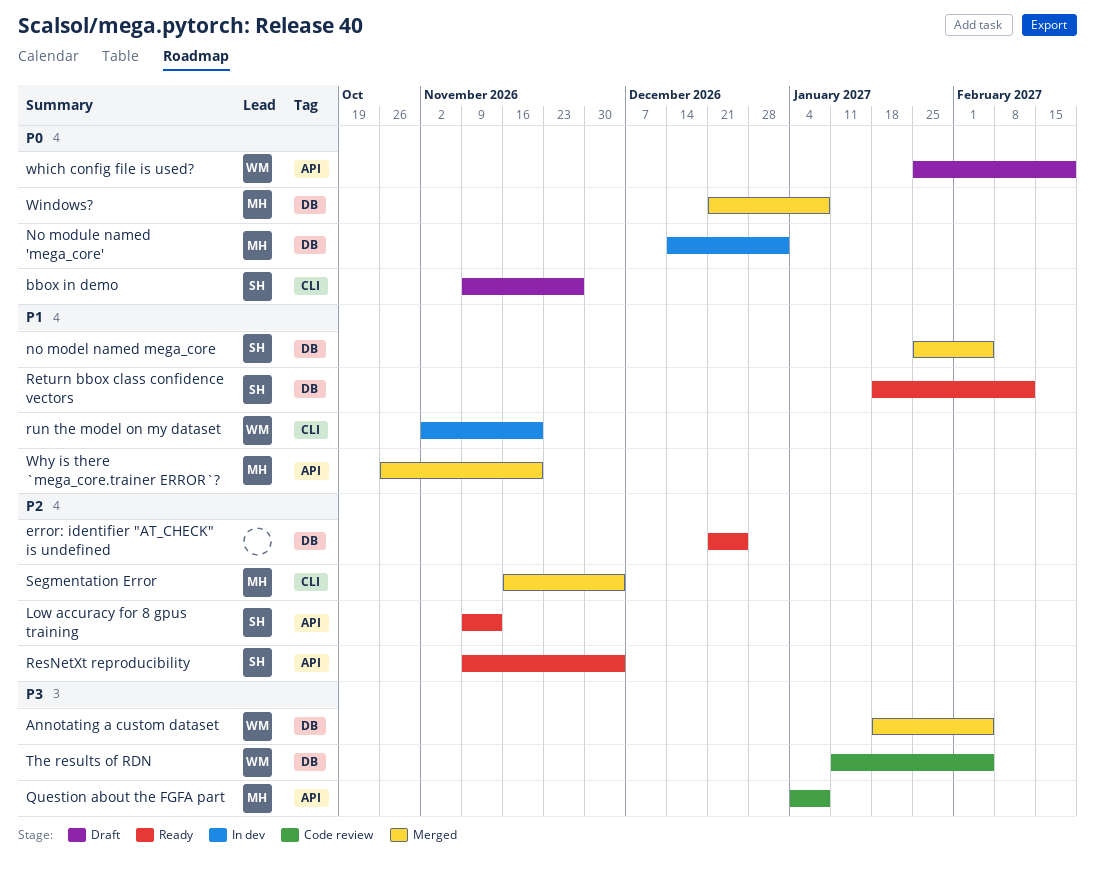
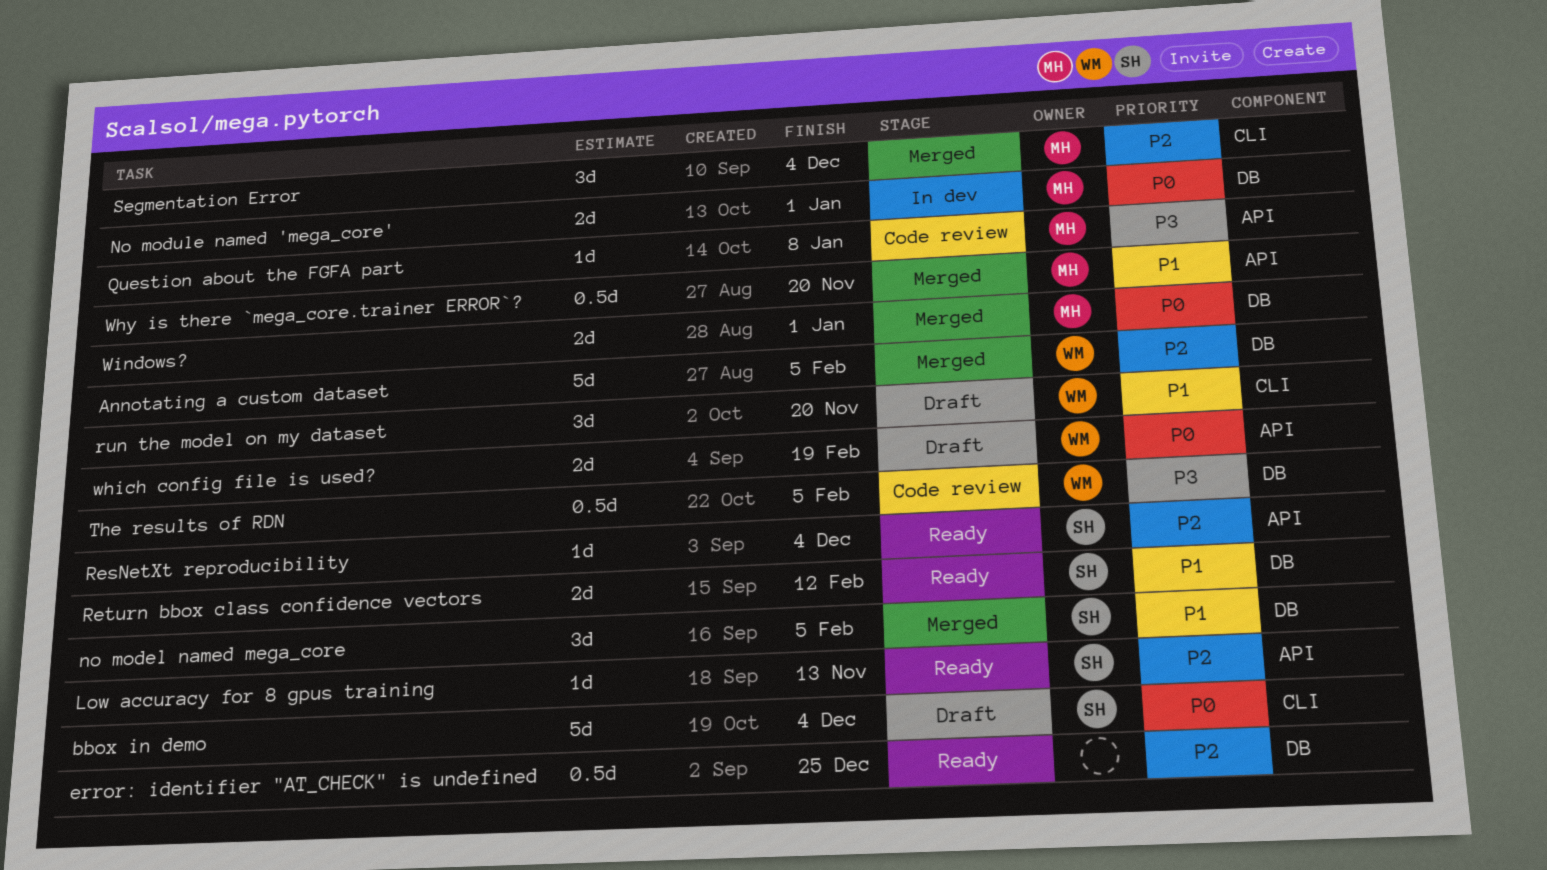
Annotating a custom dataset, priority: P3 -> P2
bbox in demo, due: Nov 27 -> Dec 4
run the model on my dataset, status: In dev -> Draft
Windows?, due: Jan 8 -> Jan 1

